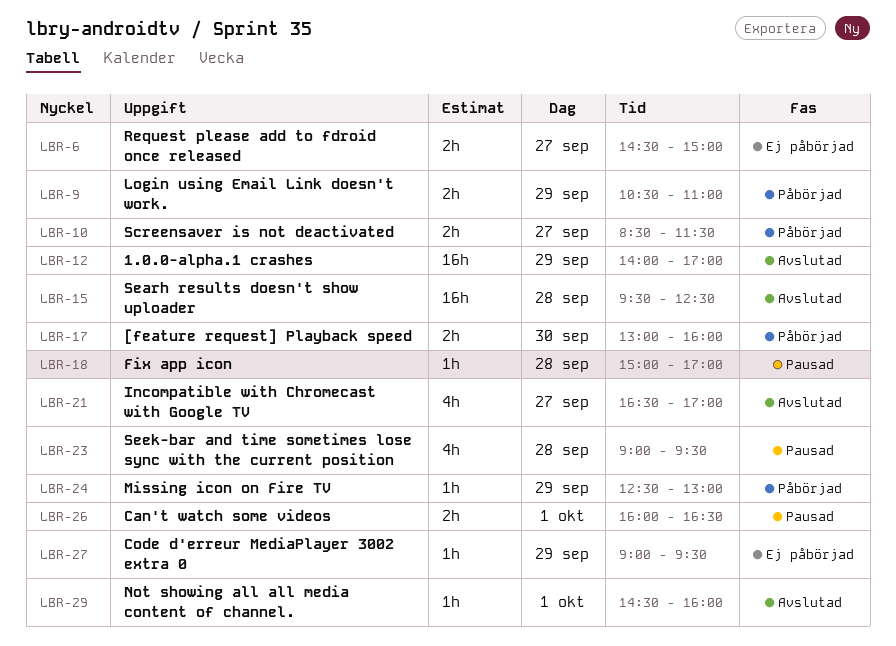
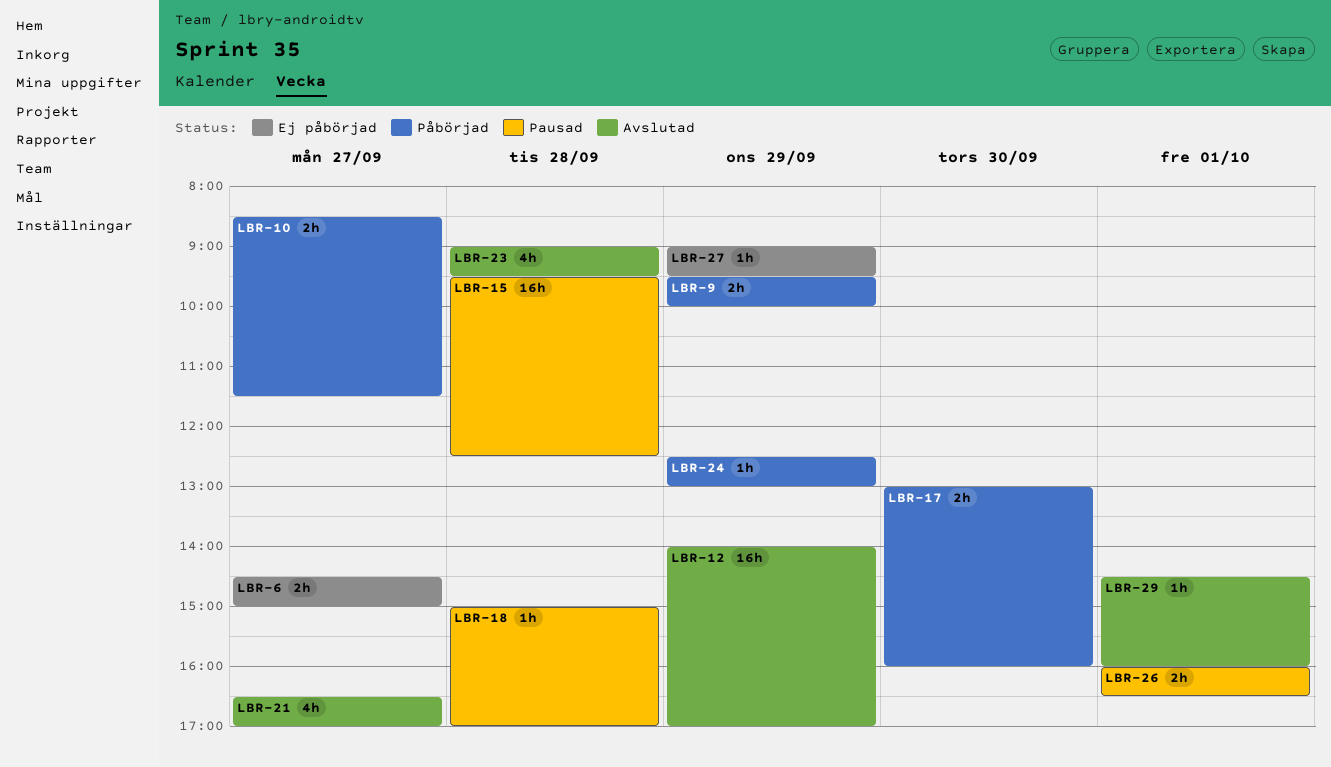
LBR-9, begins: 10:30 -> 09:30
LBR-9, ends: 11:00 -> 10:00
LBR-15, status: Avslutad -> Pausad
LBR-23, status: Pausad -> Avslutad

